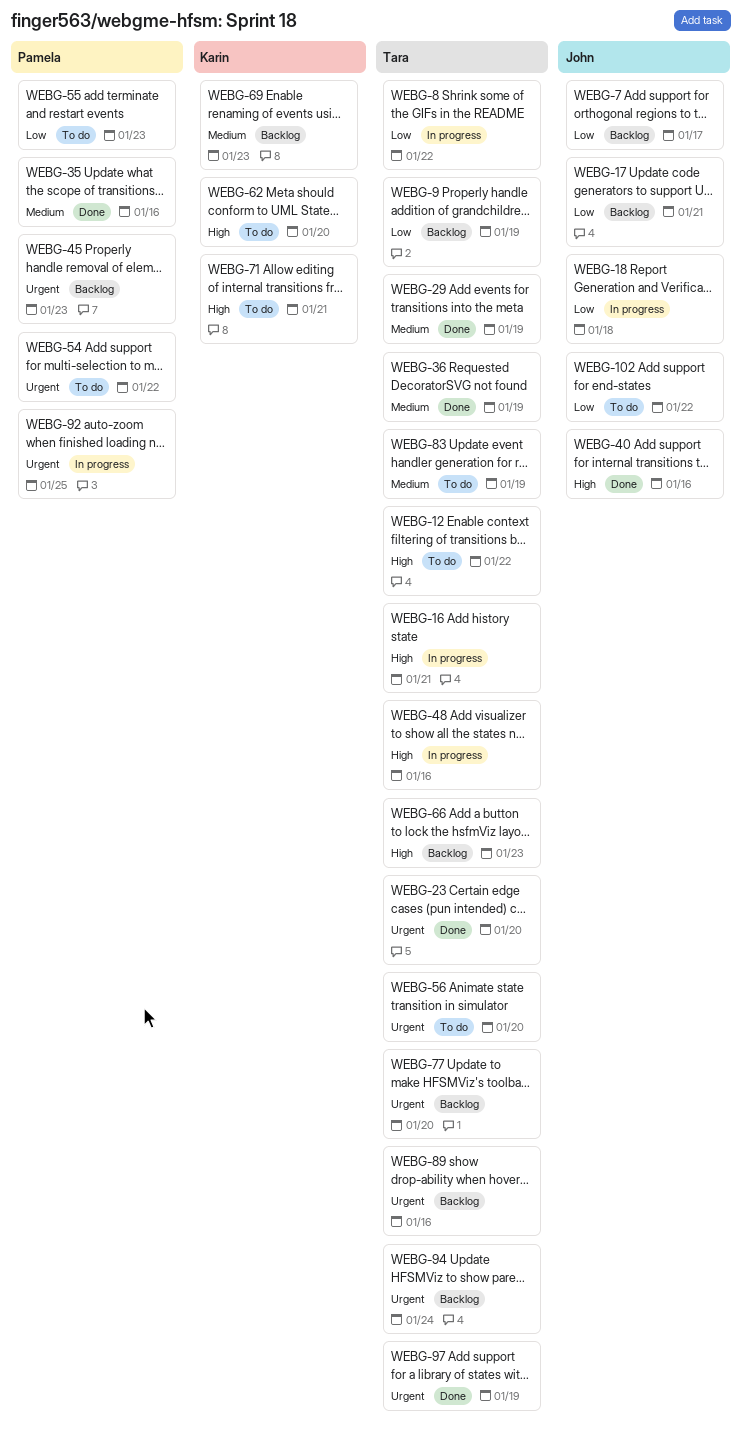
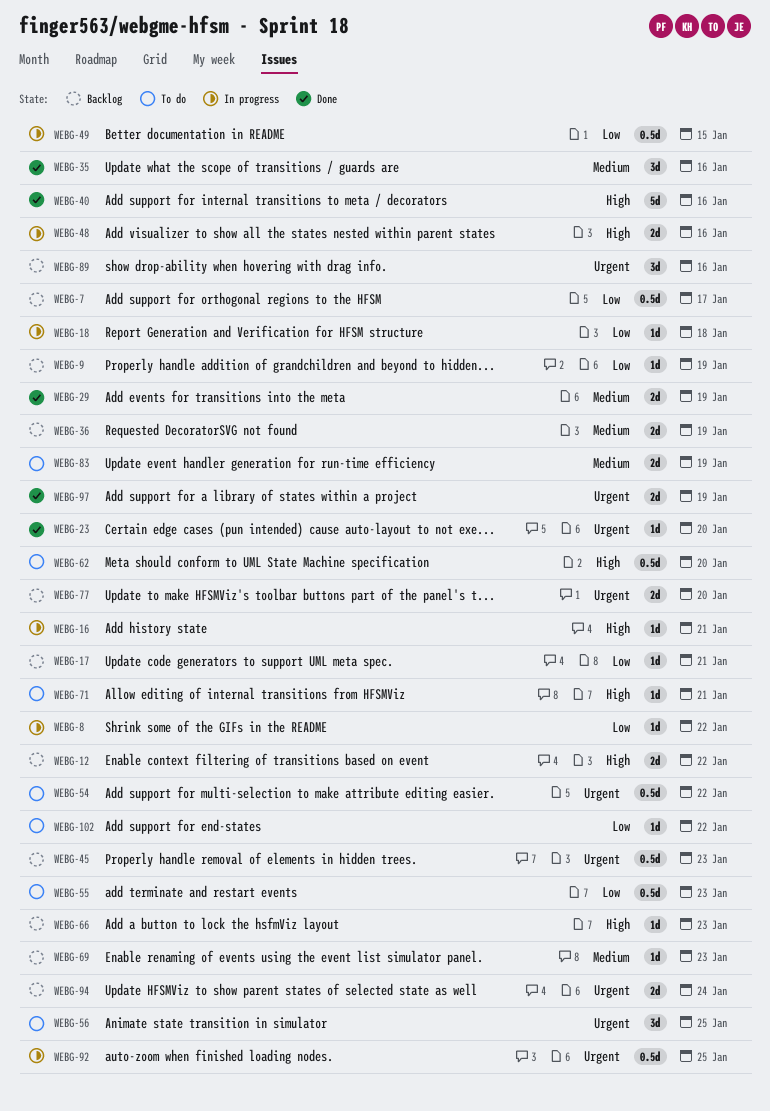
WEBG-12, status: To do -> Backlog
WEBG-36, status: Done -> Backlog
WEBG-49: none -> present
WEBG-56, due: Jan 20 -> Jan 25

